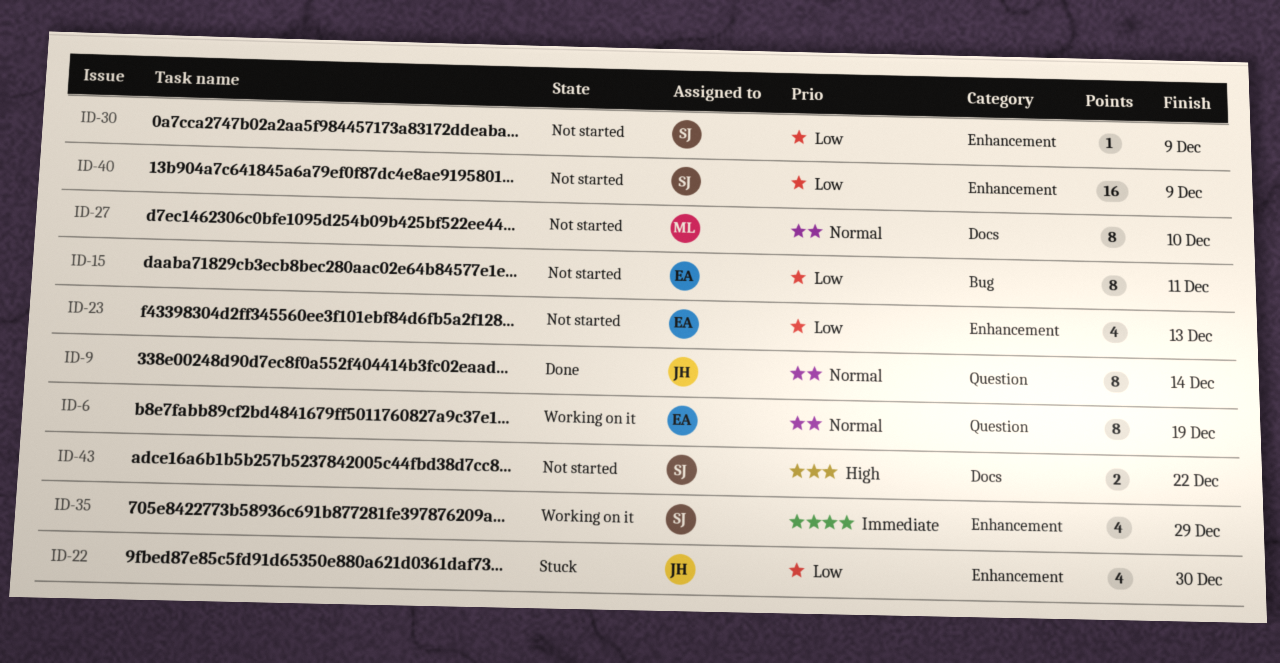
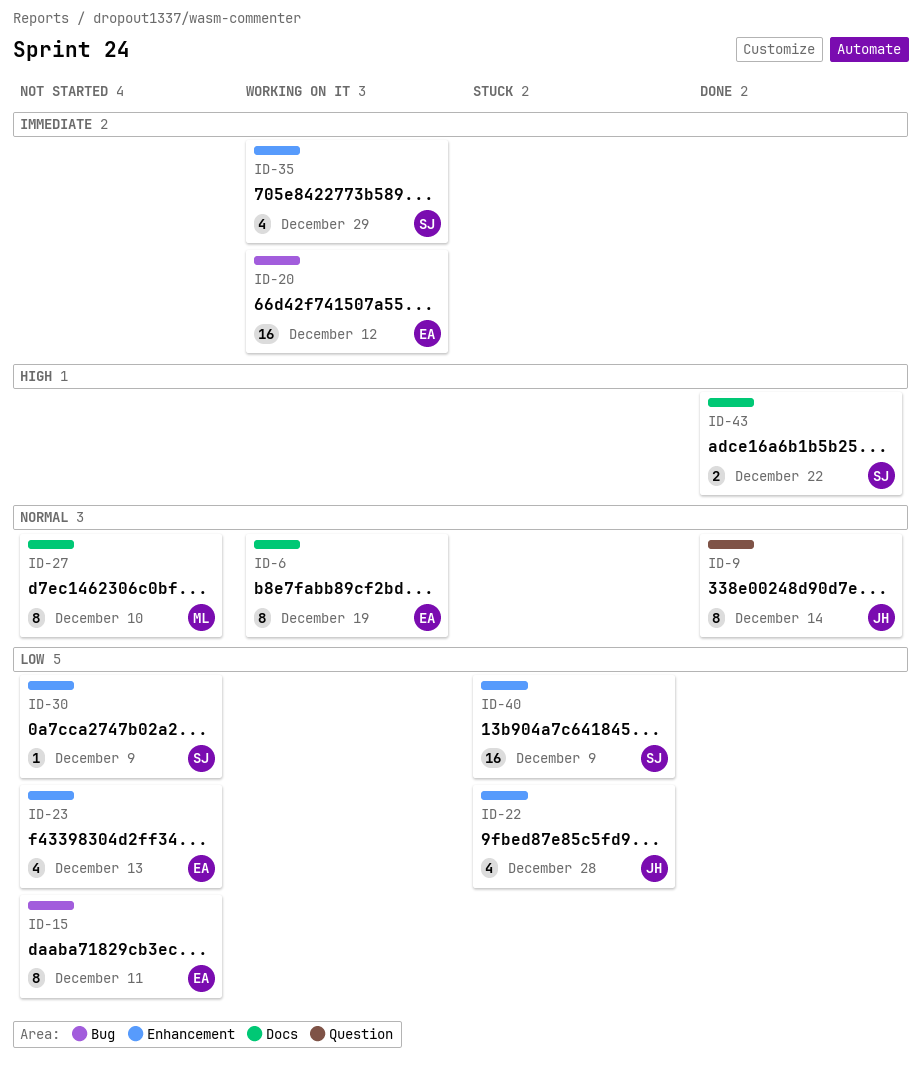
ID-6, label: Question -> Docs
ID-20: none -> present
ID-22, due: Dec 30 -> Dec 28
ID-40, status: Not started -> Stuck
ID-43, status: Not started -> Done

